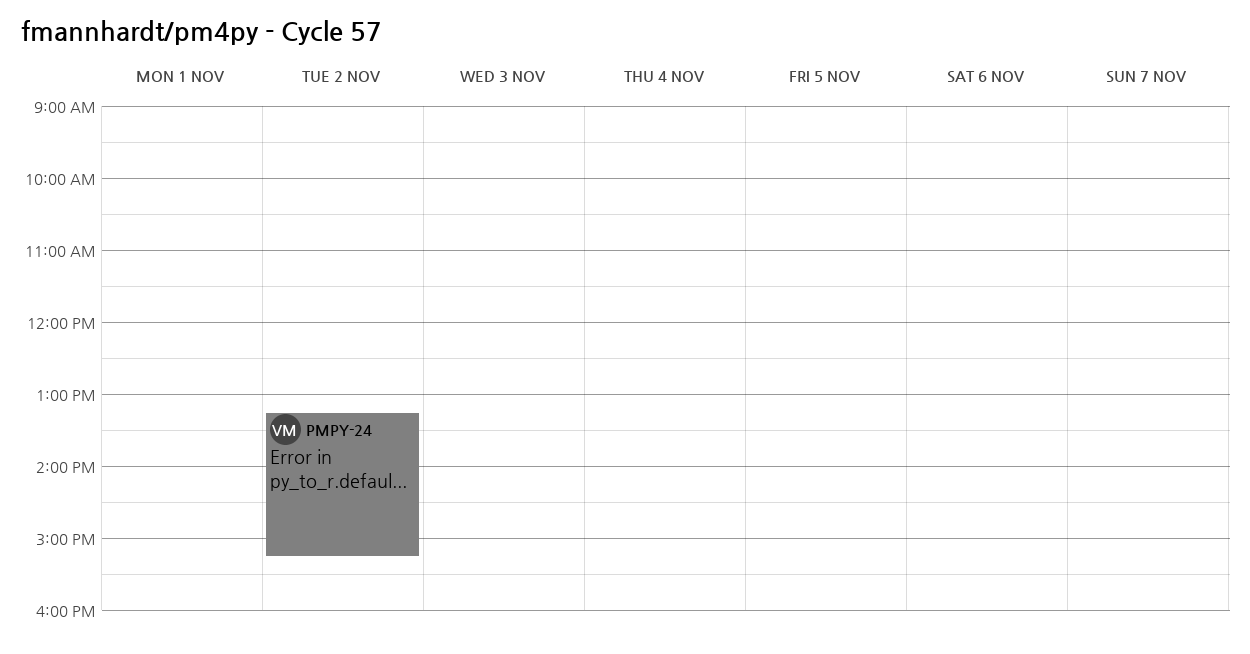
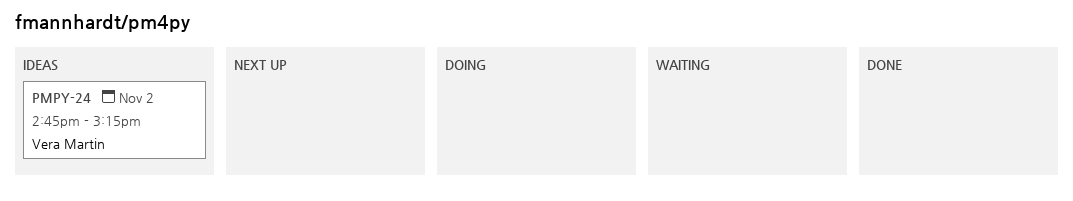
PMPY-24, begins: 13:15 -> 14:45

